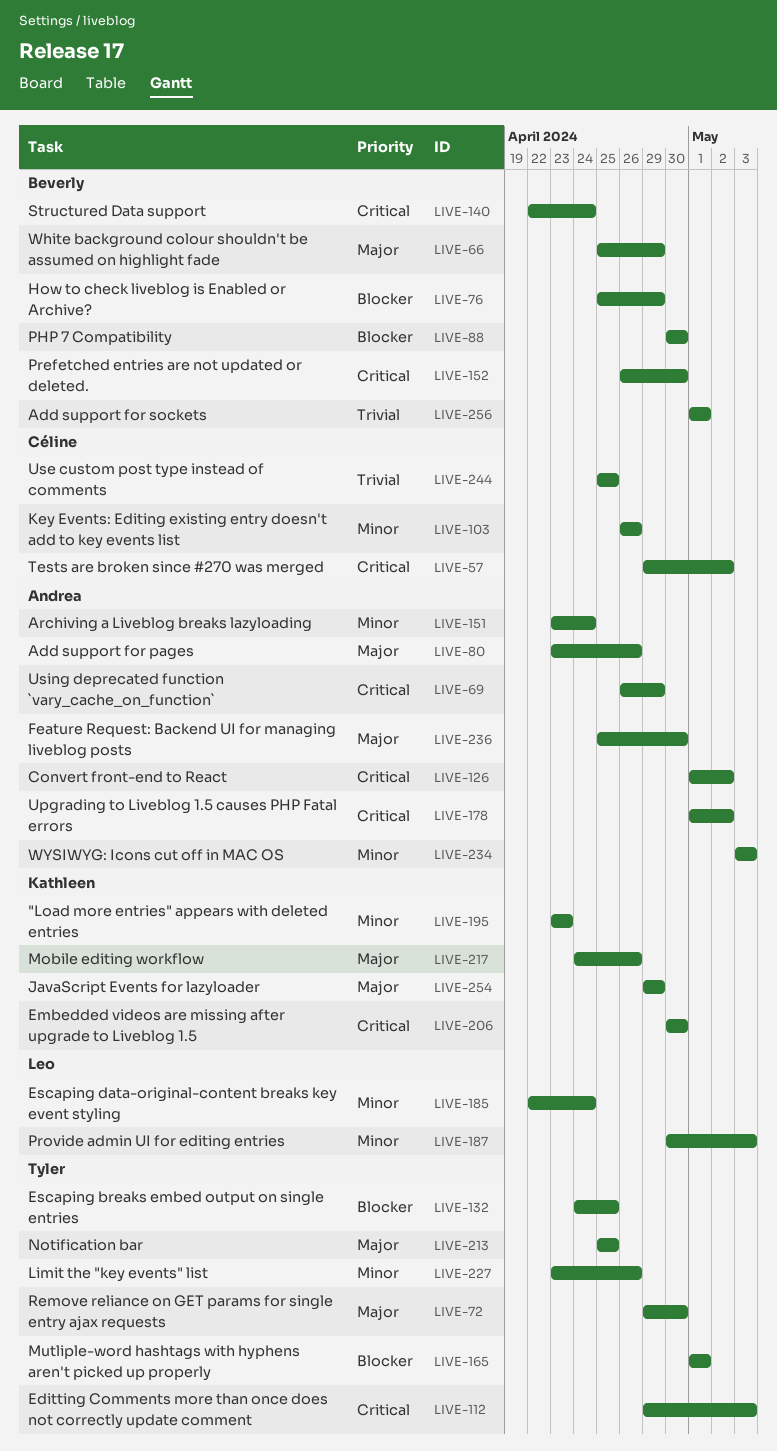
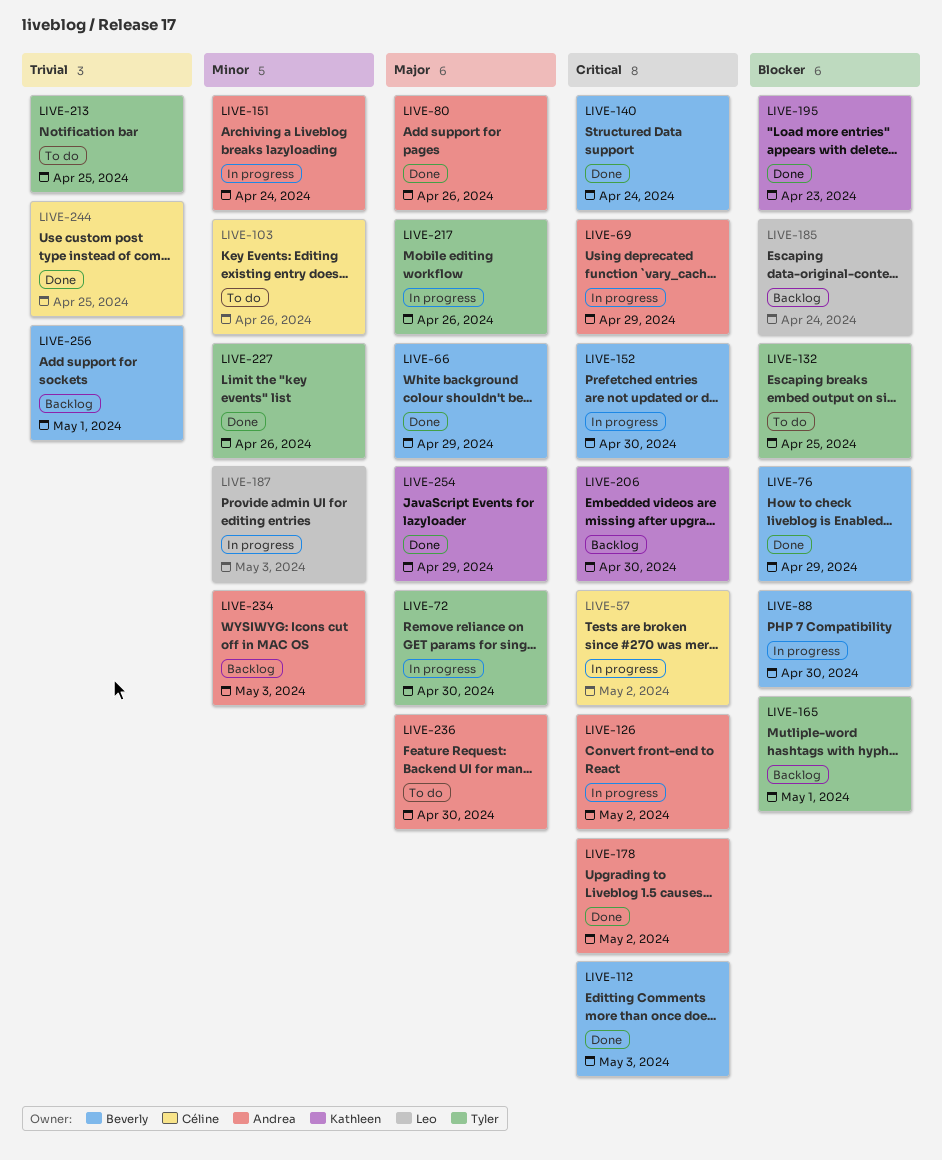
LIVE-112, owner: Tyler -> Beverly
LIVE-185, priority: Minor -> Blocker
LIVE-195, priority: Minor -> Blocker
LIVE-213, priority: Major -> Trivial
LIVE-217, owner: Kathleen -> Tyler

